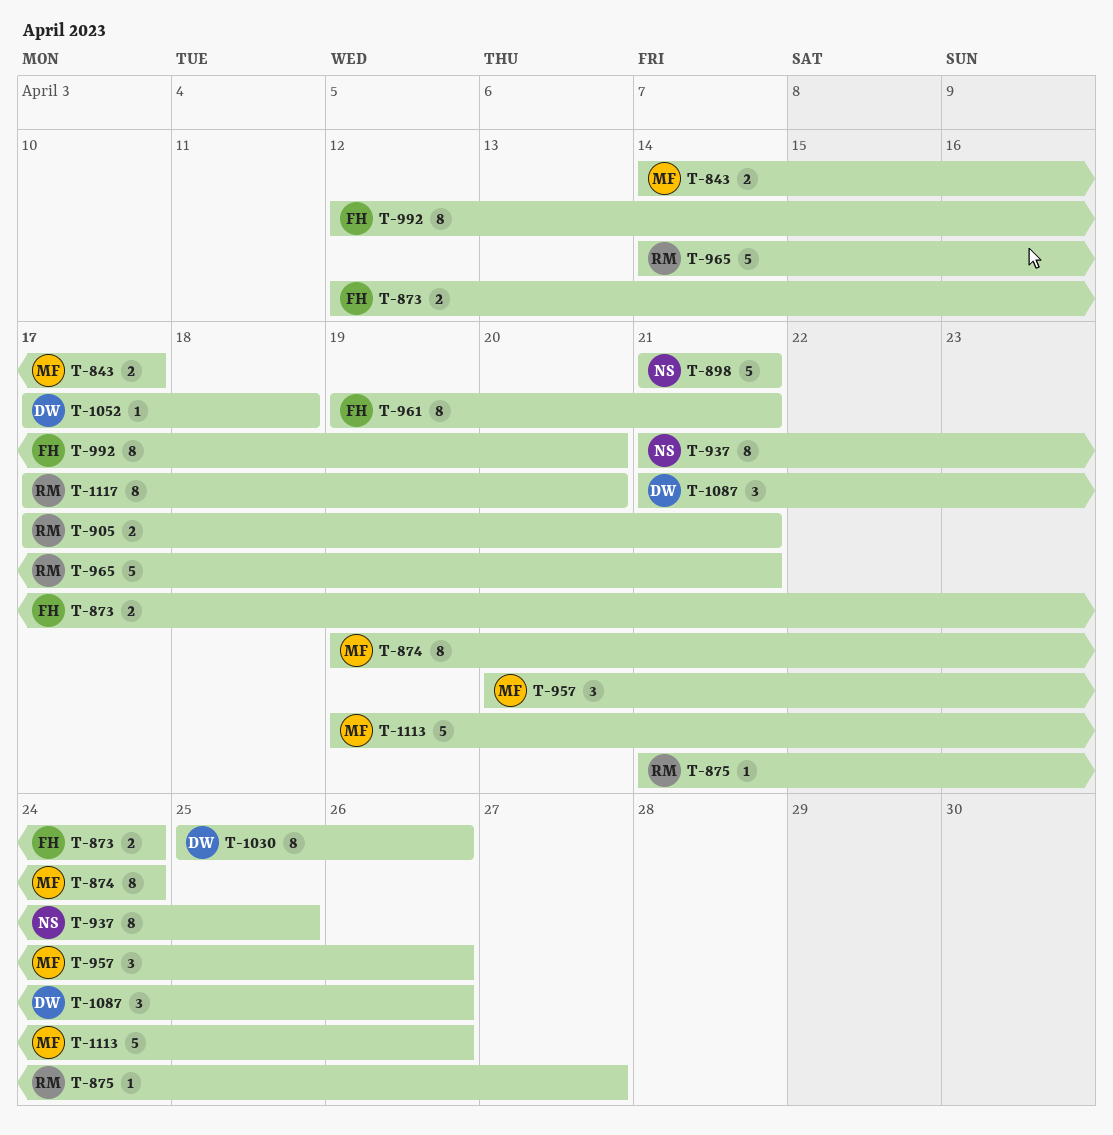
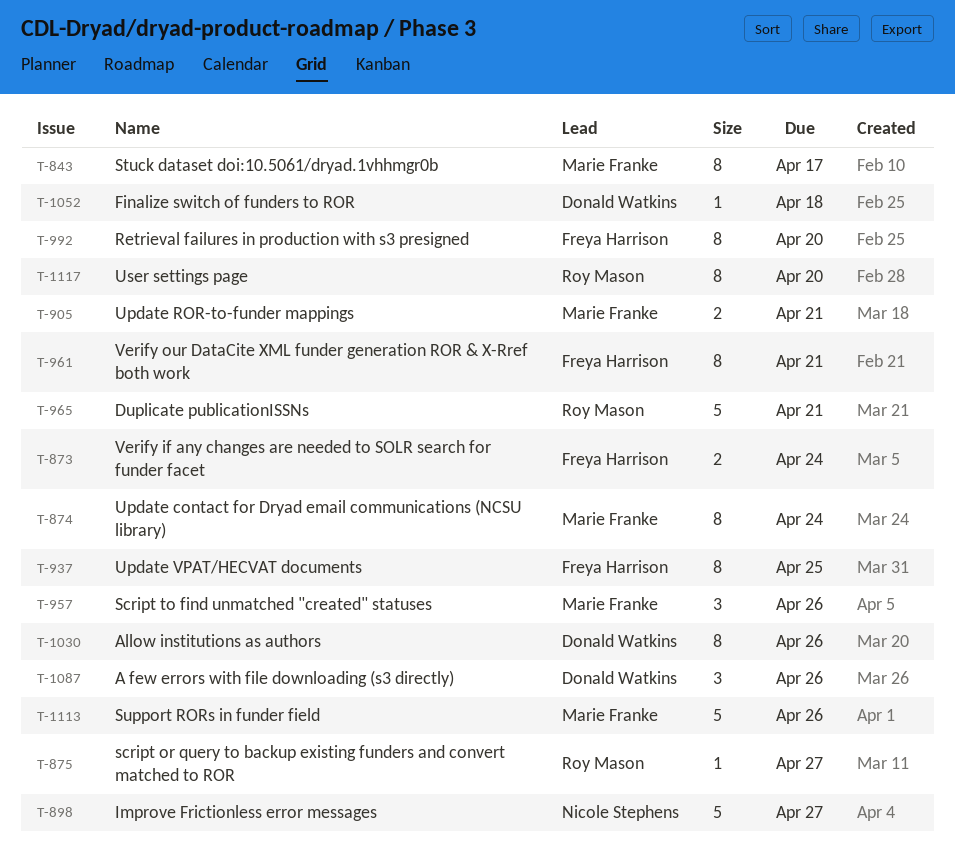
T-843, estimate: 2 -> 8
T-898, due: Apr 21 -> Apr 27
T-905, owner: Roy Mason -> Marie Franke
T-937, owner: Nicole Stephens -> Freya Harrison

